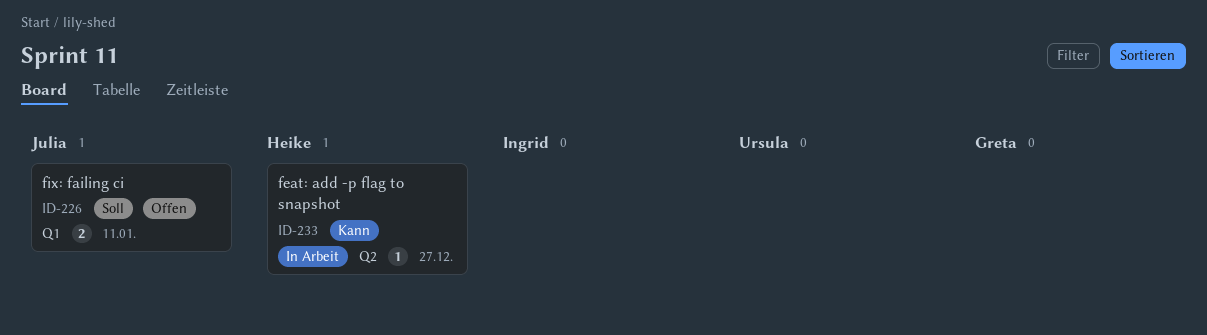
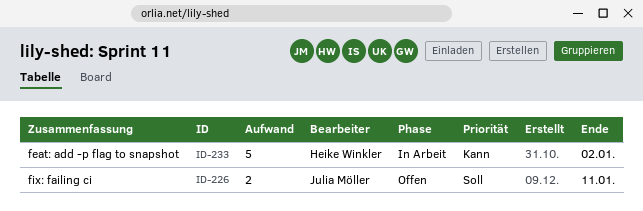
ID-233, estimate: 1 -> 5
ID-233, due: Dec 27 -> Jan 2

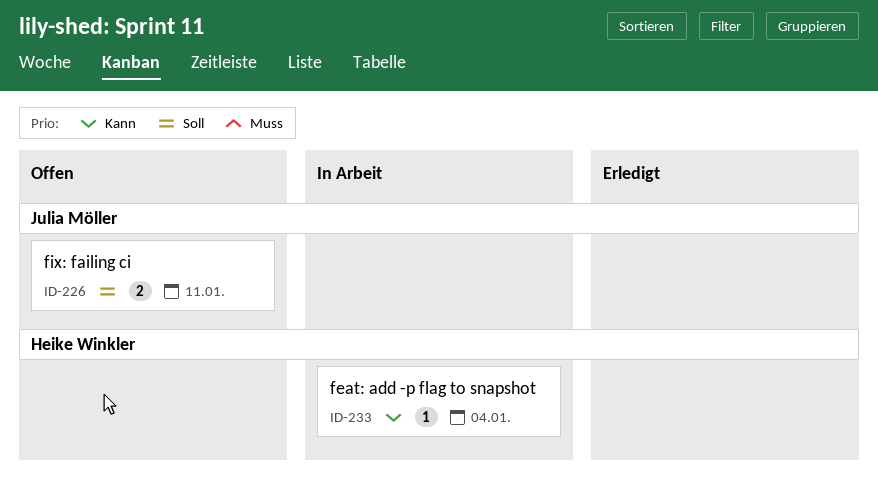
ID-233, estimate: 5 -> 1
ID-233, due: Jan 2 -> Jan 4

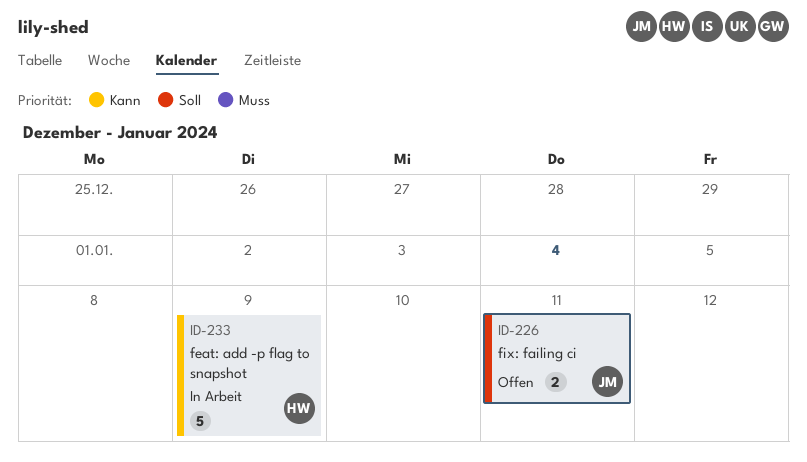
ID-233, estimate: 1 -> 5
ID-233, due: Jan 4 -> Jan 9

